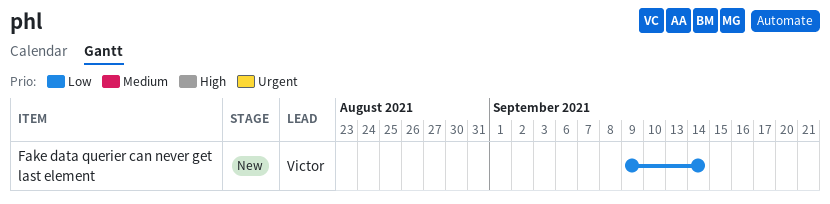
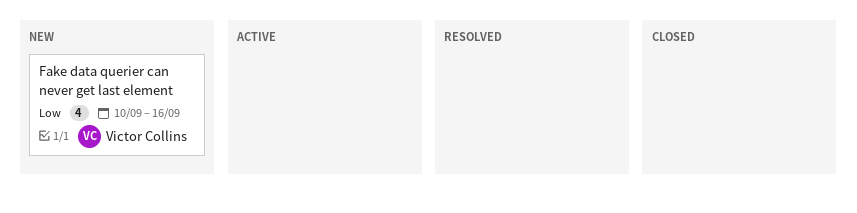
Fake data querier can never get last element, start: Sep 9 -> Sep 10
Fake data querier can never get last element, due: Sep 14 -> Sep 16

